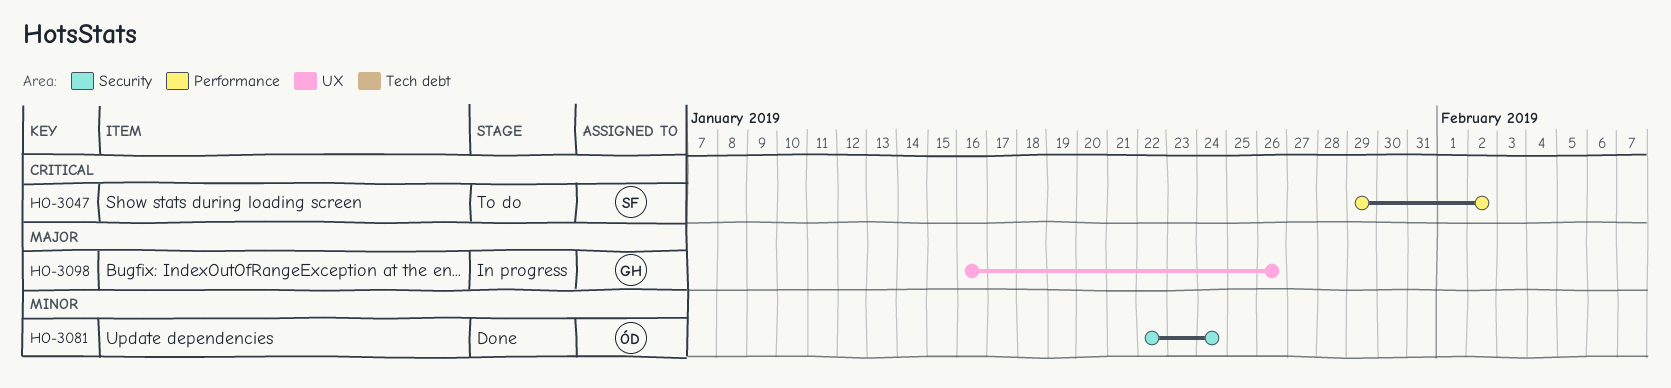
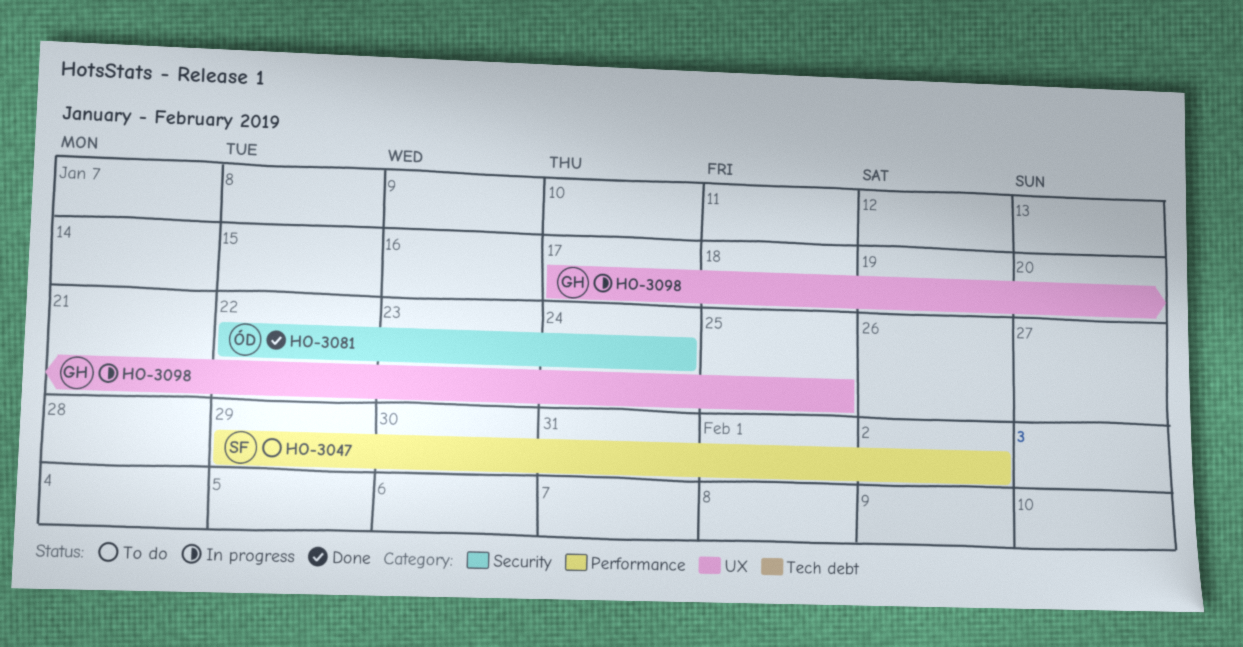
HO-3098, start: Jan 16 -> Jan 17
HO-3098, due: Jan 26 -> Jan 25

